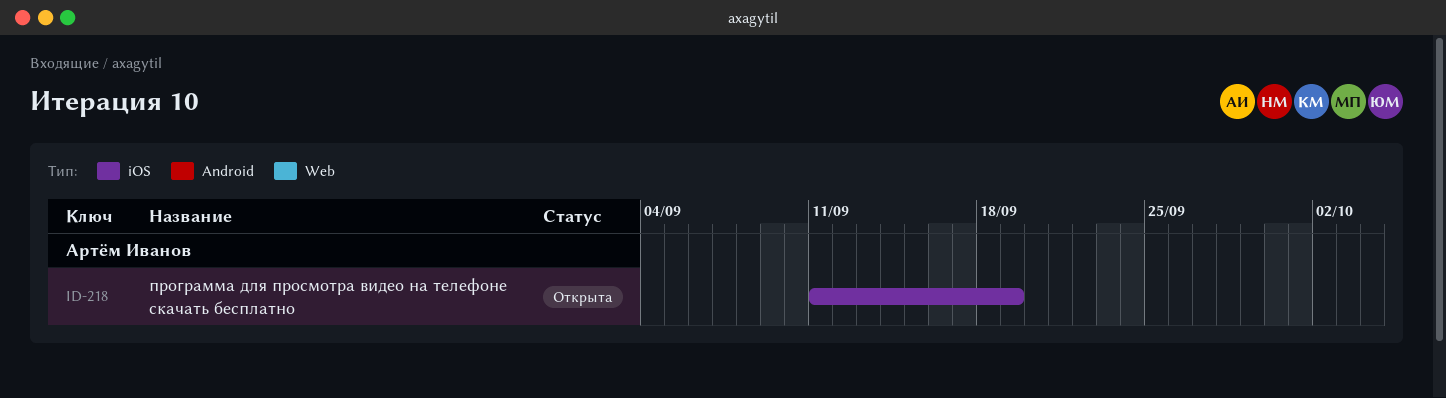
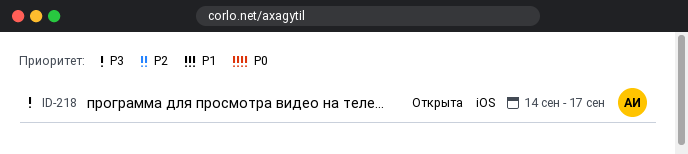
ID-218, start: Sep 11 -> Sep 14
ID-218, due: Sep 19 -> Sep 17

